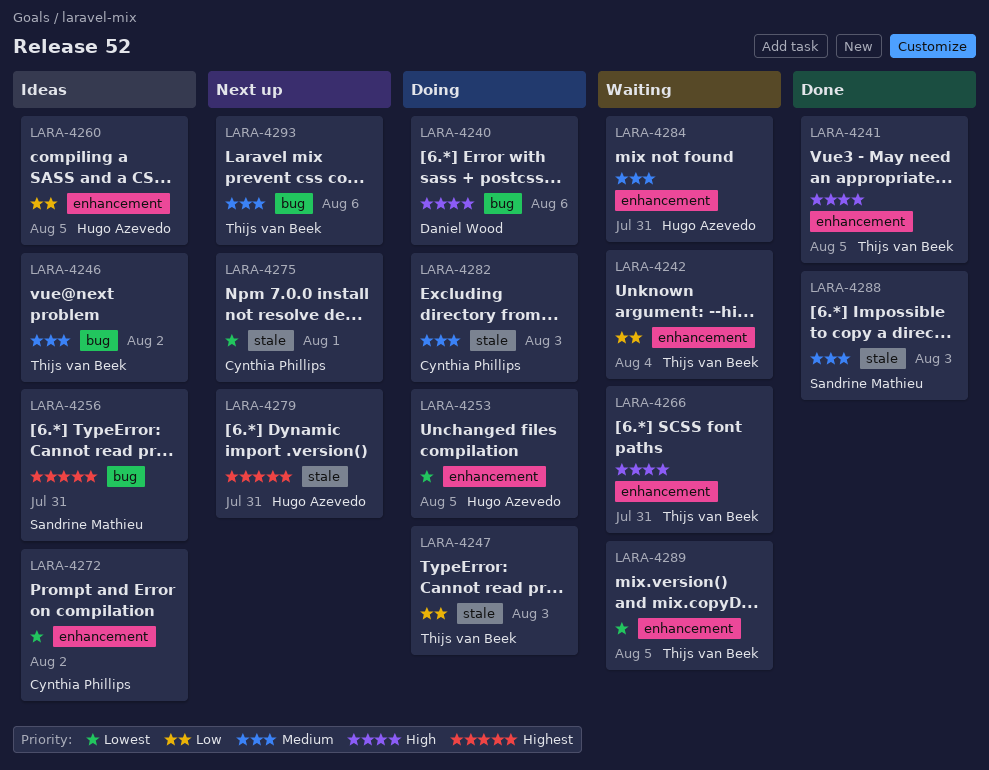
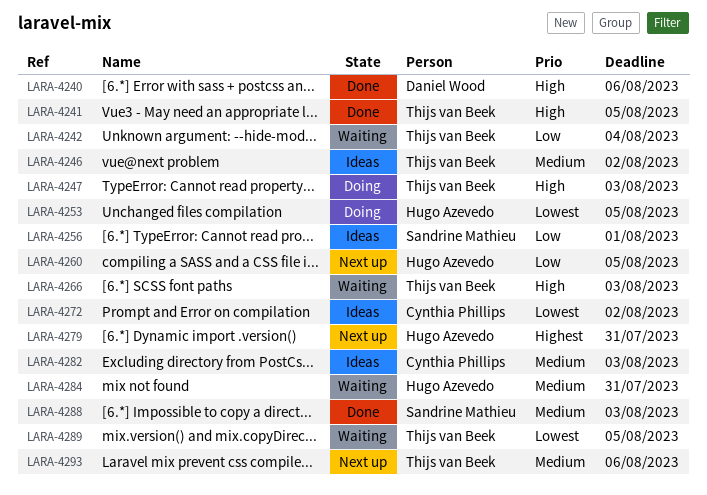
LARA-4240, status: Doing -> Done
LARA-4247, priority: Low -> High
LARA-4256, priority: Highest -> Low
LARA-4256, due: Jul 31 -> Aug 1
LARA-4260, status: Ideas -> Next up
LARA-4266, due: Jul 31 -> Aug 3
LARA-4275: present -> none
LARA-4282, status: Doing -> Ideas

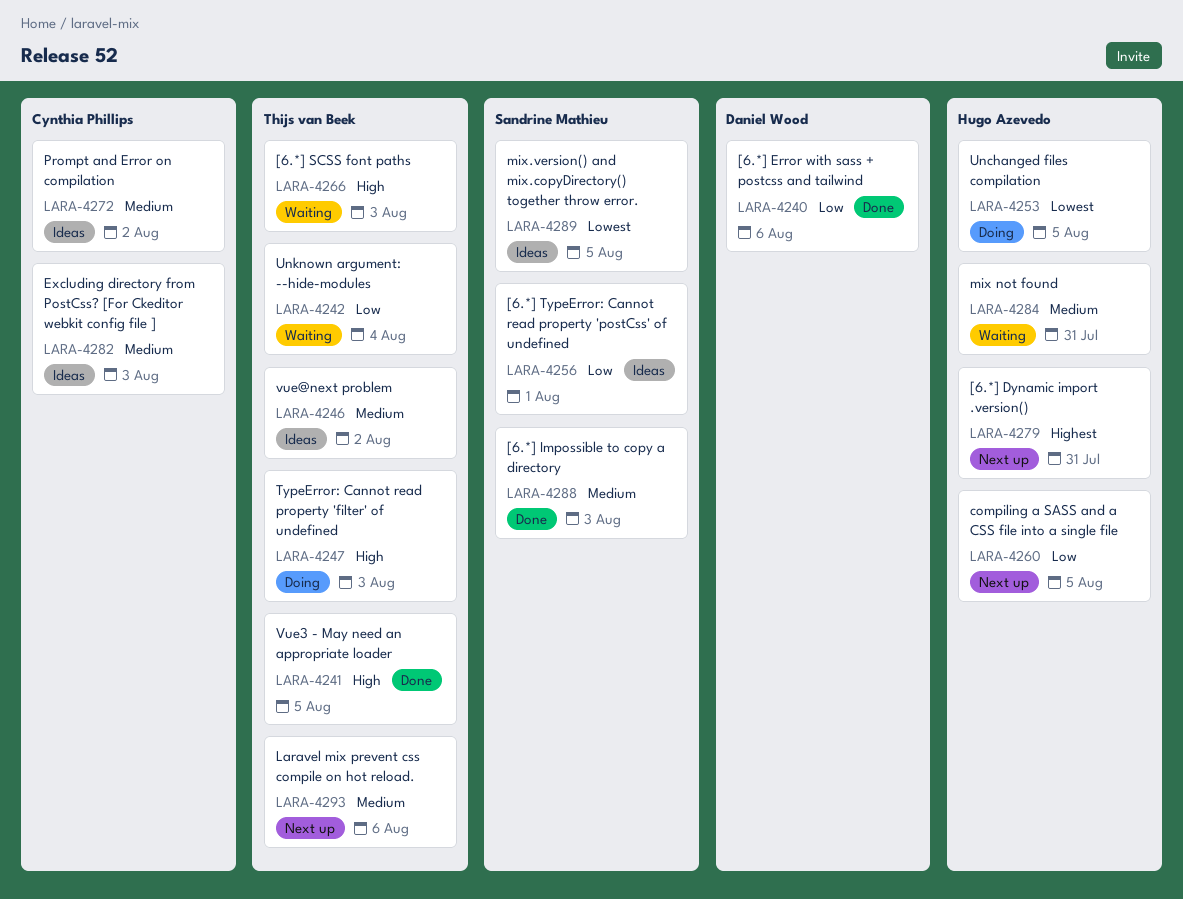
LARA-4240, priority: High -> Low
LARA-4272, priority: Lowest -> Medium
LARA-4289, status: Waiting -> Ideas
LARA-4289, owner: Thijs van Beek -> Sandrine Mathieu

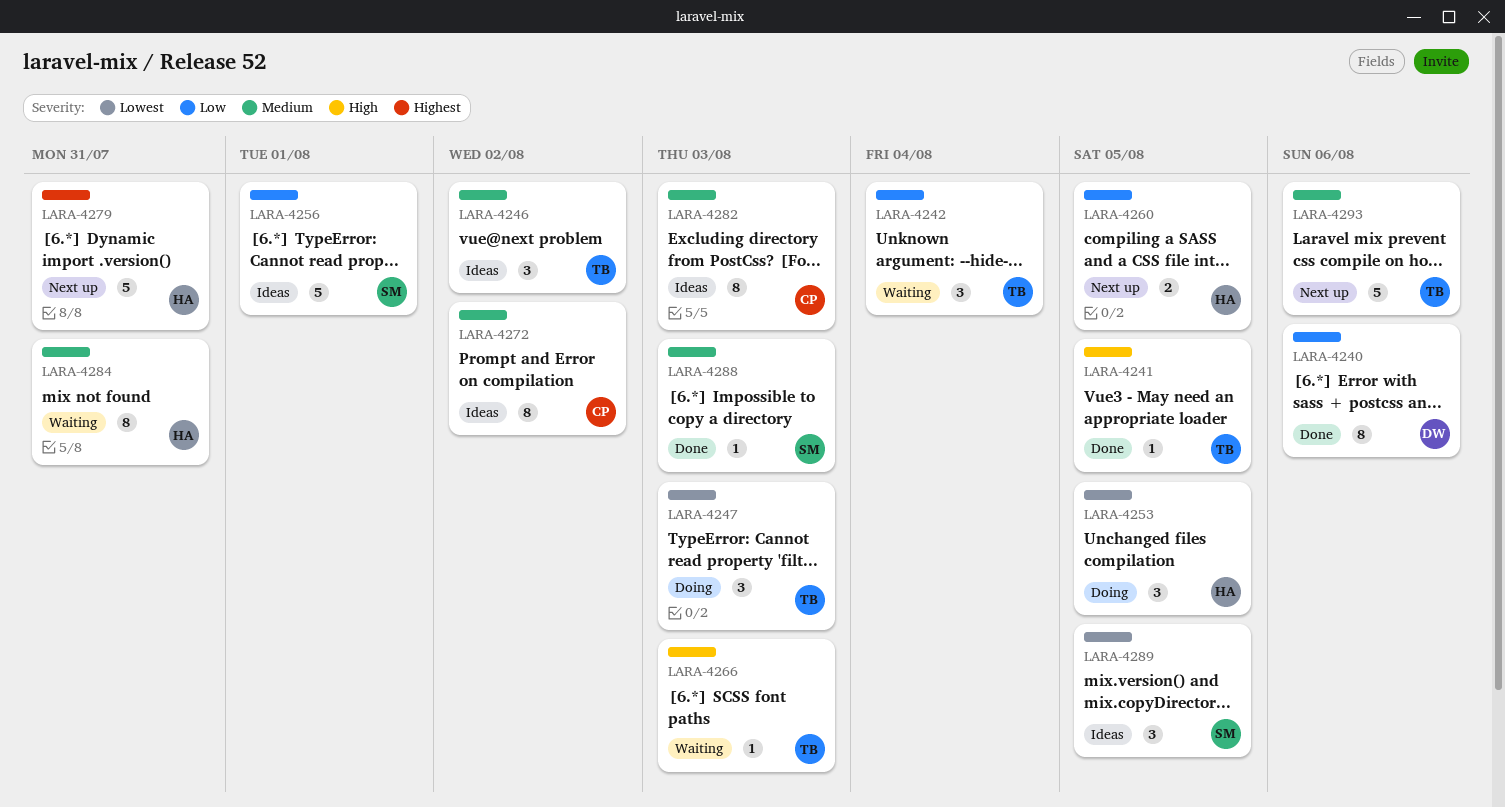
LARA-4247, priority: High -> Lowest

